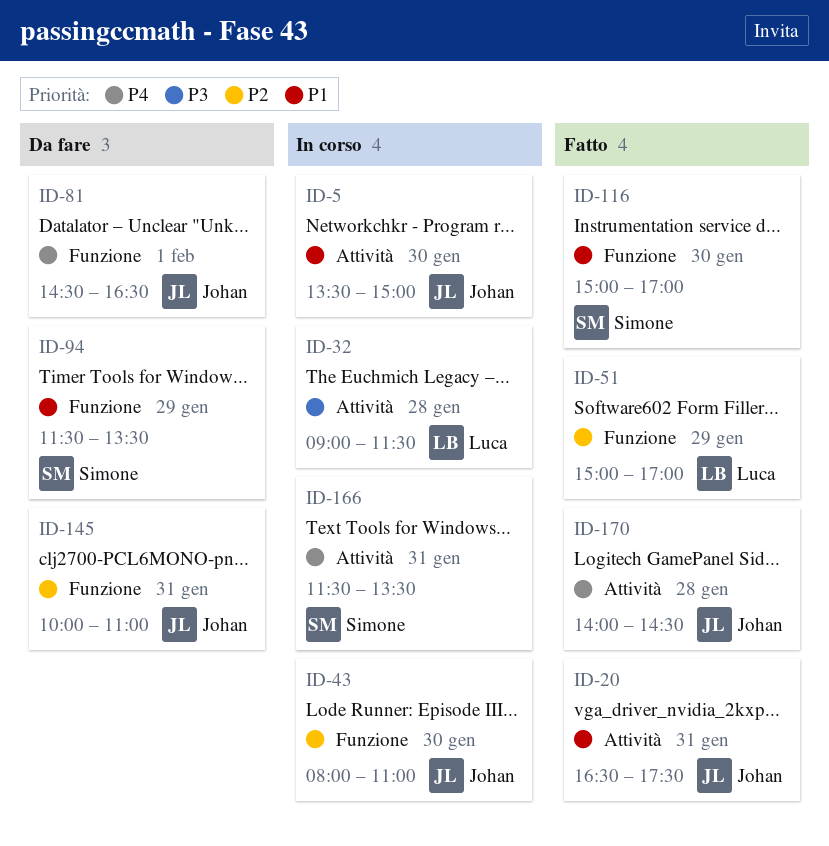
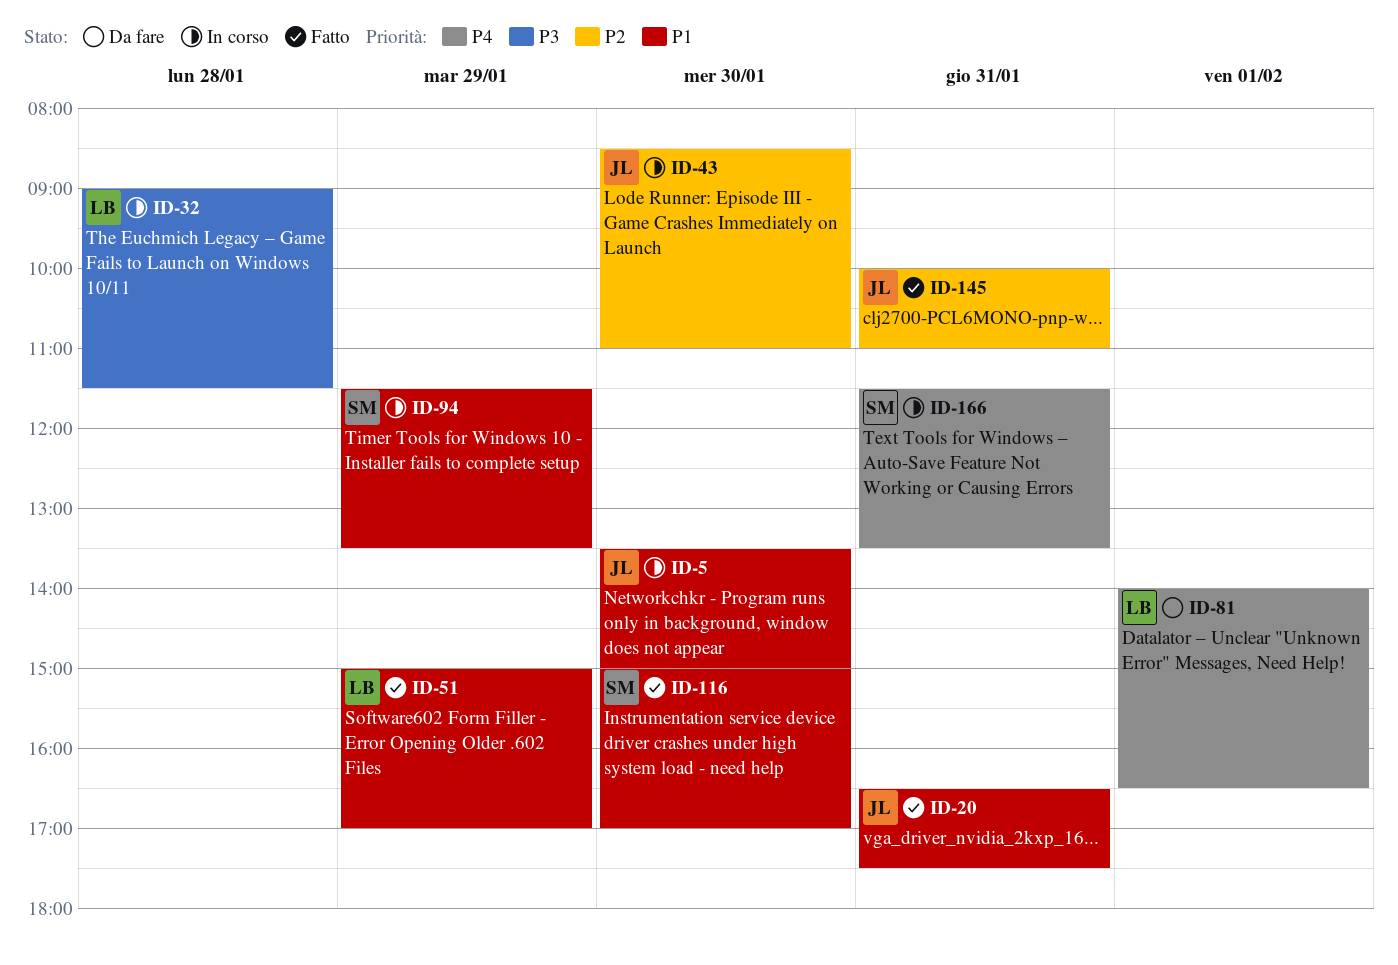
ID-43, begins: 08:00 -> 08:30
ID-51, priority: P2 -> P1
ID-81, owner: Johan -> Luca
ID-81, begins: 14:30 -> 14:00
ID-94, status: Da fare -> In corso
ID-145, status: Da fare -> Fatto
ID-170: present -> none

